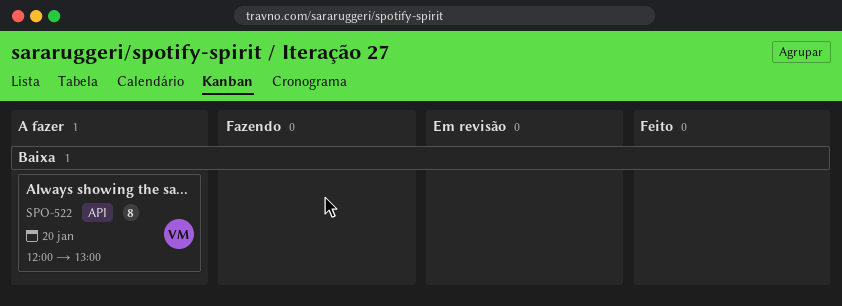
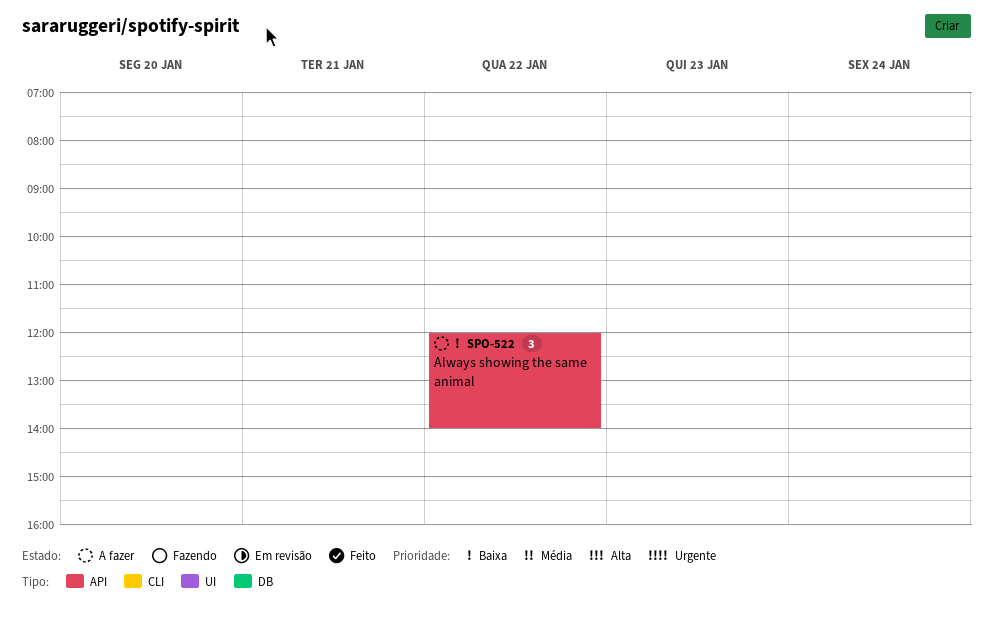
SPO-522, estimate: 8 -> 3
SPO-522, day: Jan 20 -> Jan 22
SPO-522, ends: 13:00 -> 14:00

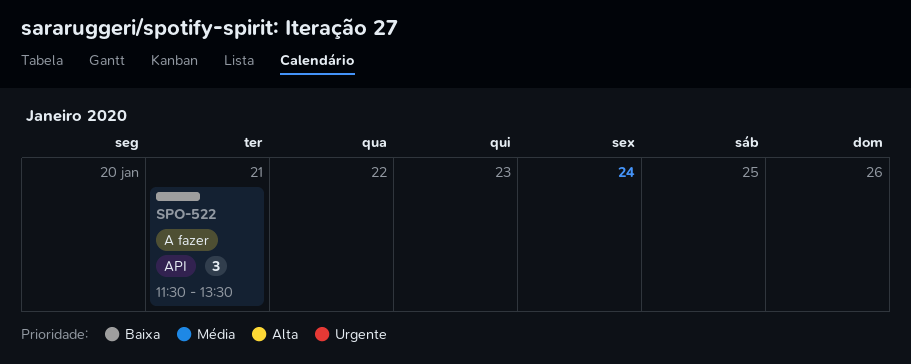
SPO-522, day: Jan 22 -> Jan 21
SPO-522, begins: 12:00 -> 11:30
SPO-522, ends: 14:00 -> 13:30

